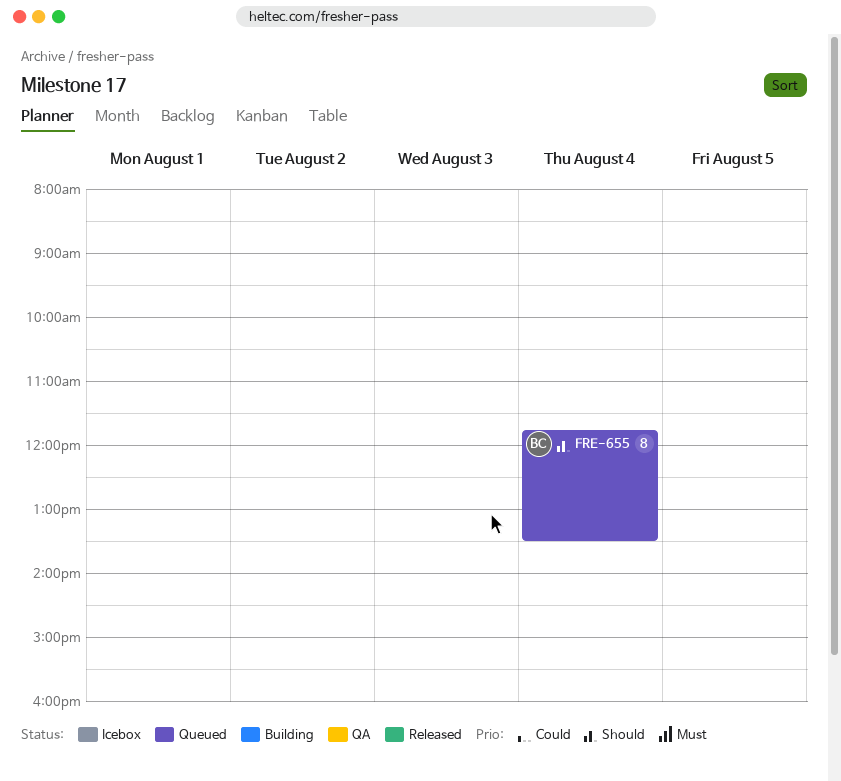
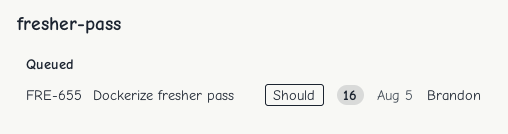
FRE-655, estimate: 8 -> 16
FRE-655, day: Aug 4 -> Aug 5

